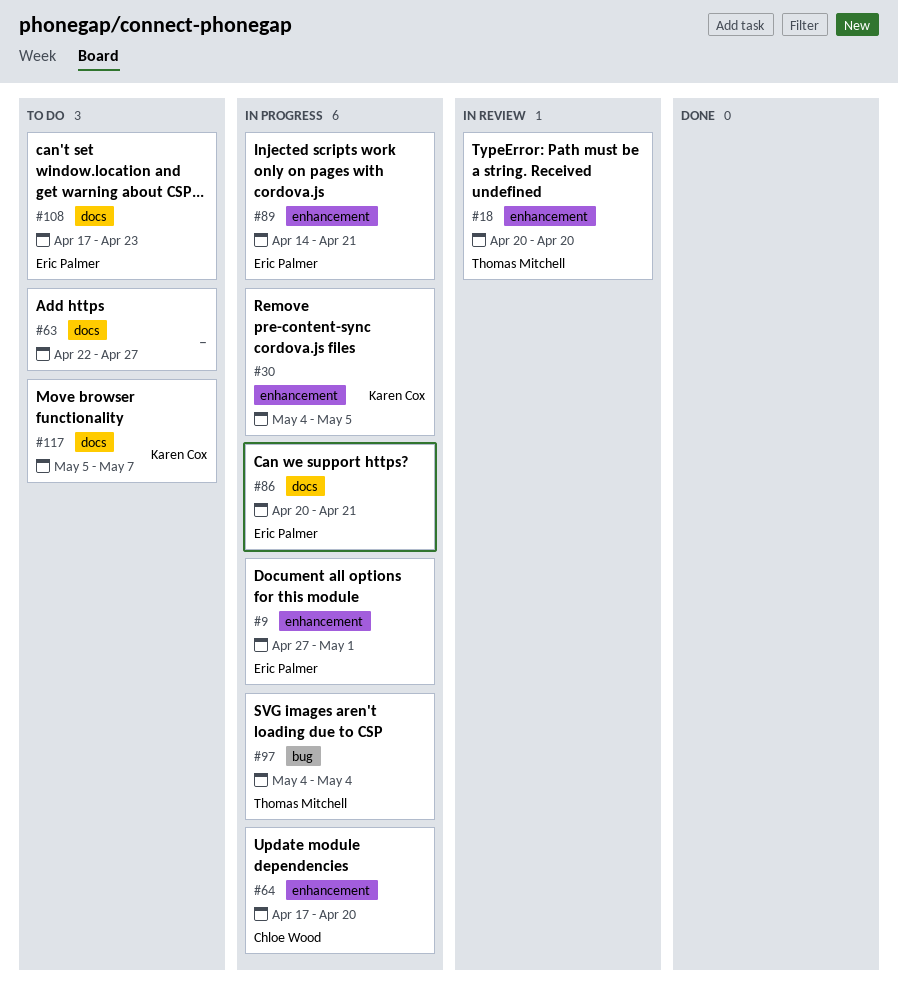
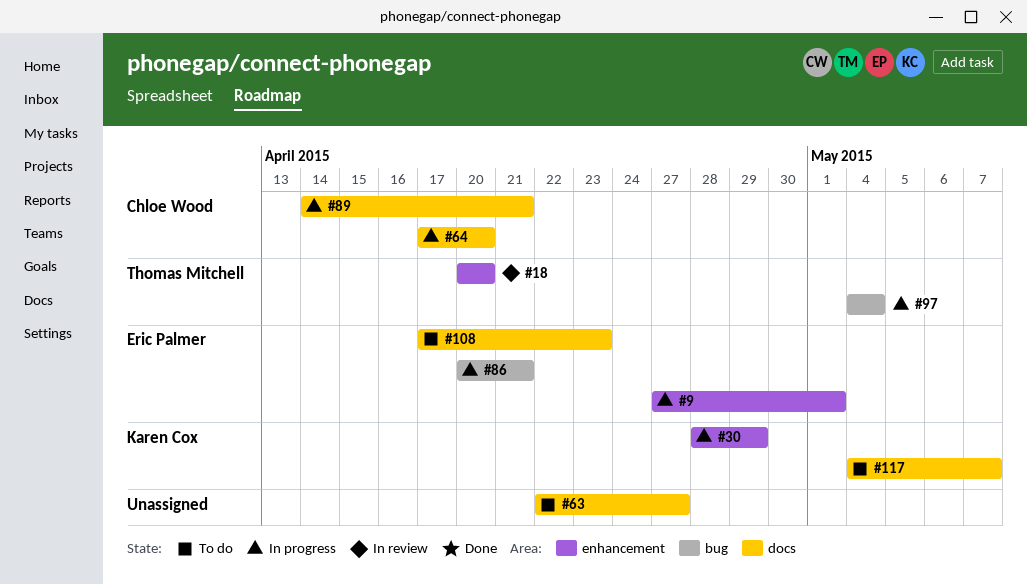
#30, start: May 4 -> Apr 28
#30, due: May 5 -> Apr 29
#64, label: enhancement -> docs
#86, label: docs -> bug
#89, owner: Eric Palmer -> Chloe Wood
#89, label: enhancement -> docs
#117, start: May 5 -> May 4

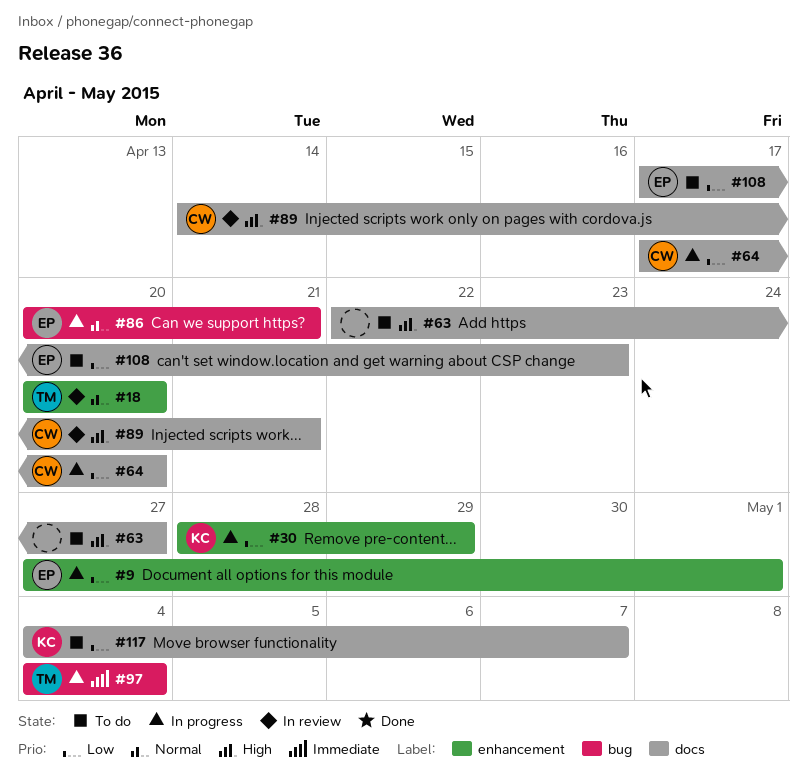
#89, status: In progress -> In review

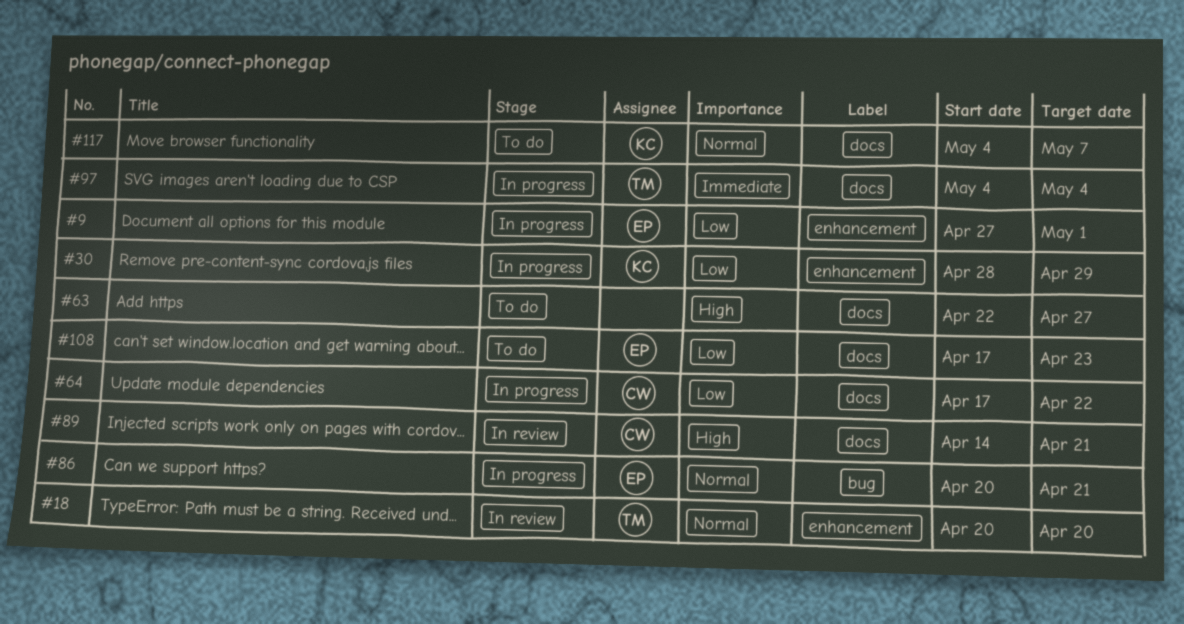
#64, due: Apr 20 -> Apr 22
#97, label: bug -> docs
#117, priority: Low -> Normal

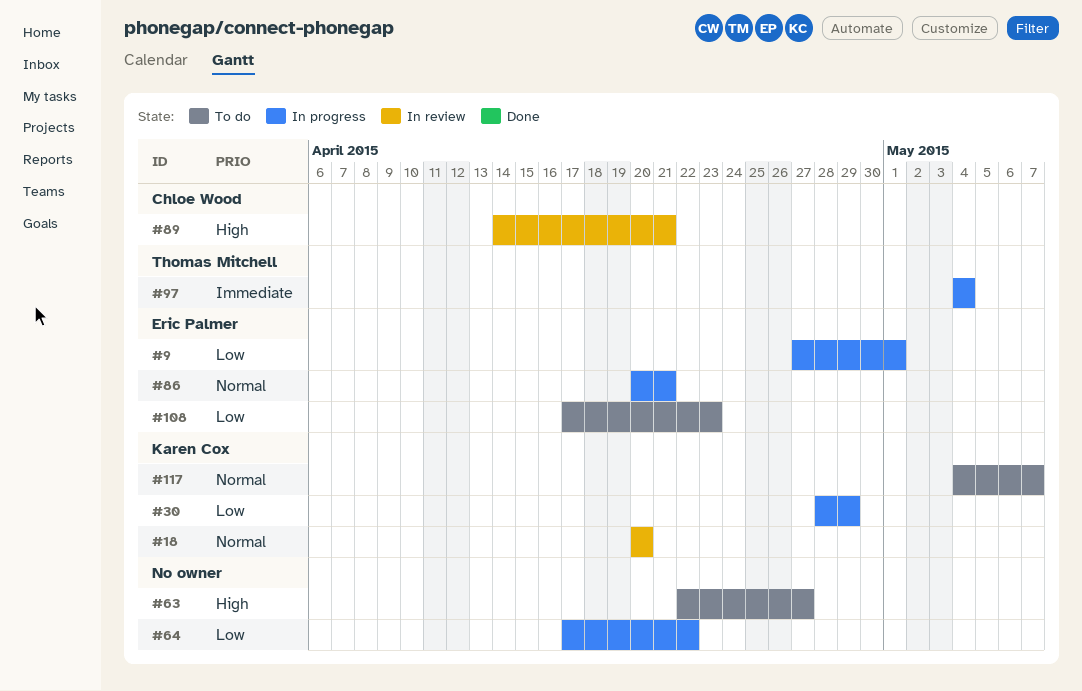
#18, owner: Thomas Mitchell -> Karen Cox
#64, owner: Chloe Wood -> none

